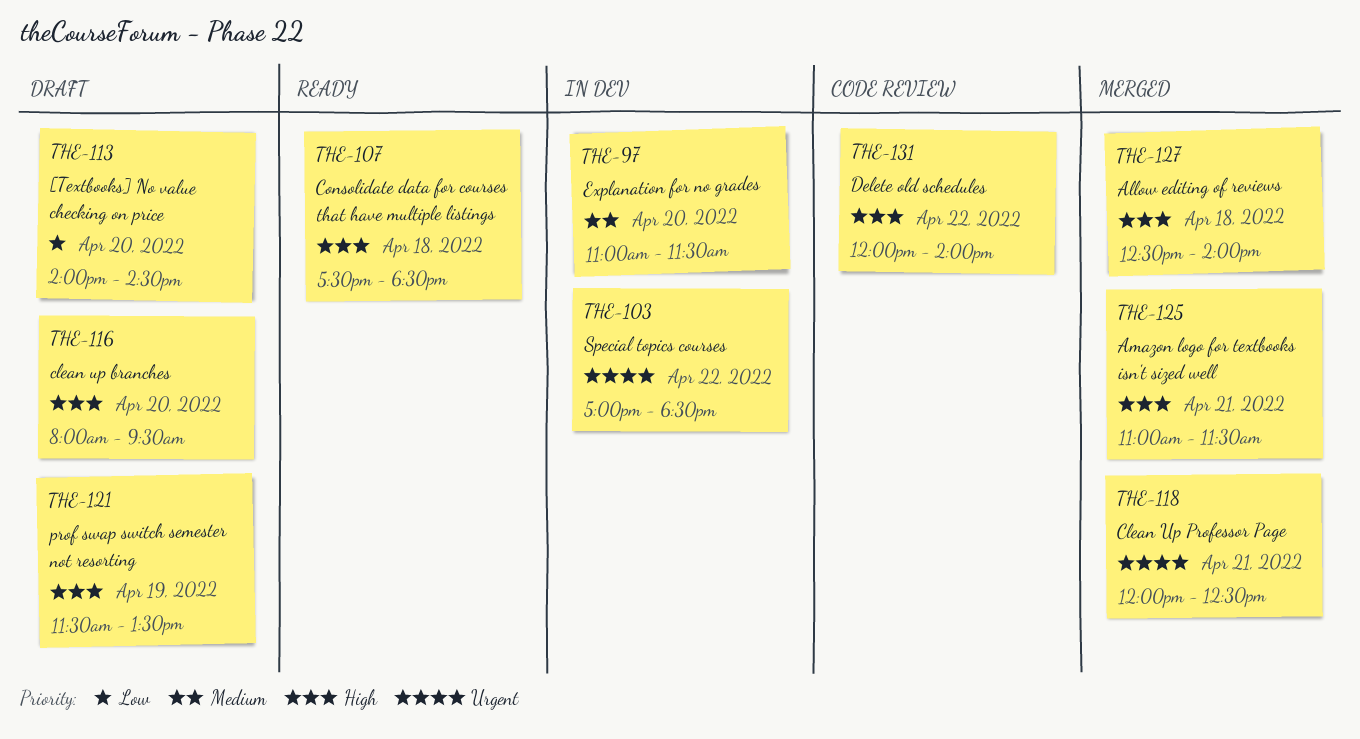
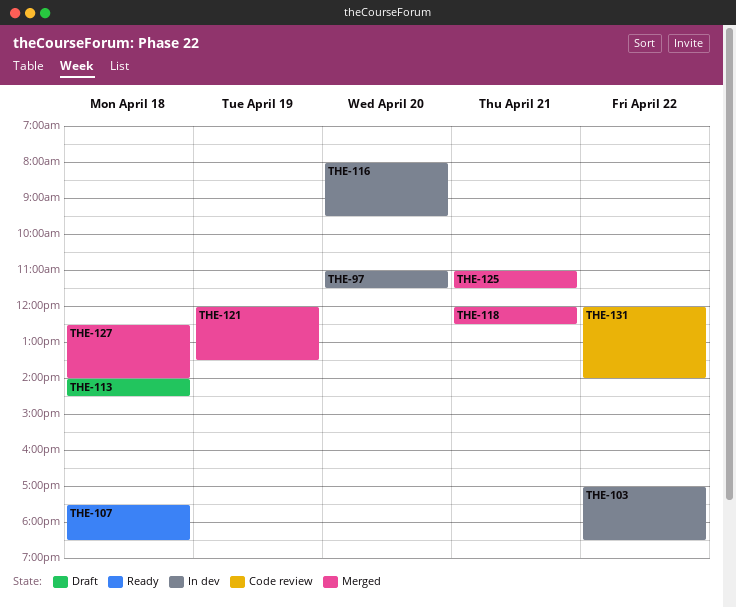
THE-113, day: Apr 20 -> Apr 18
THE-116, status: Draft -> In dev
THE-121, status: Draft -> Merged
THE-121, begins: 11:30 -> 12:00

